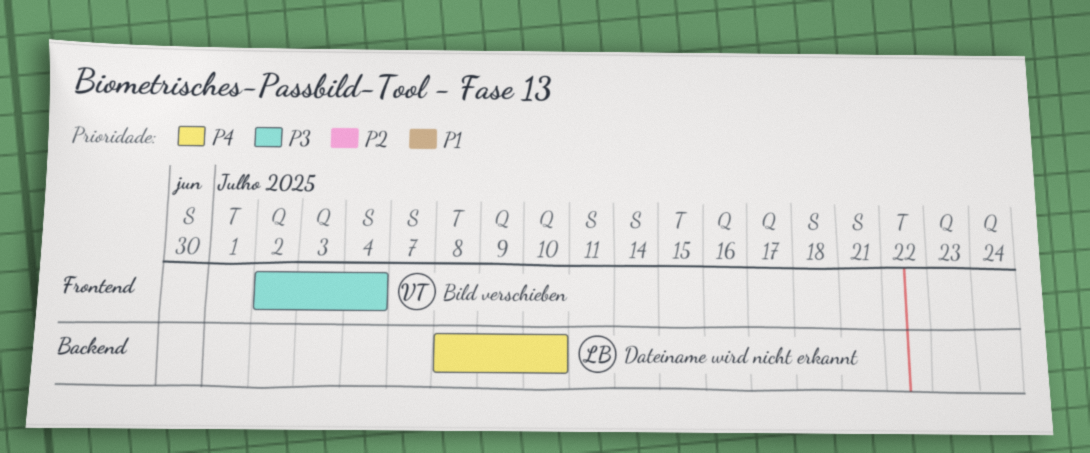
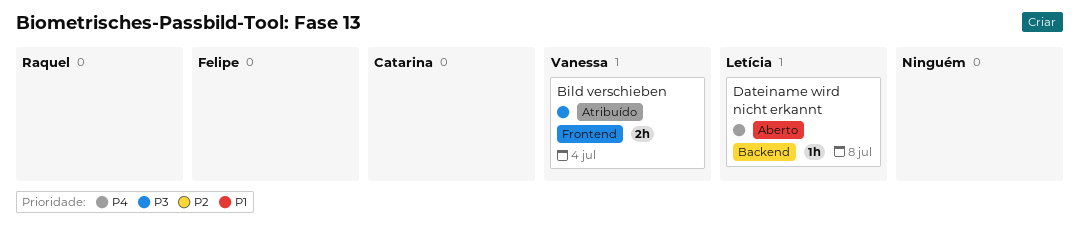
Dateiname wird nicht erkannt, due: Jul 10 -> Jul 8

